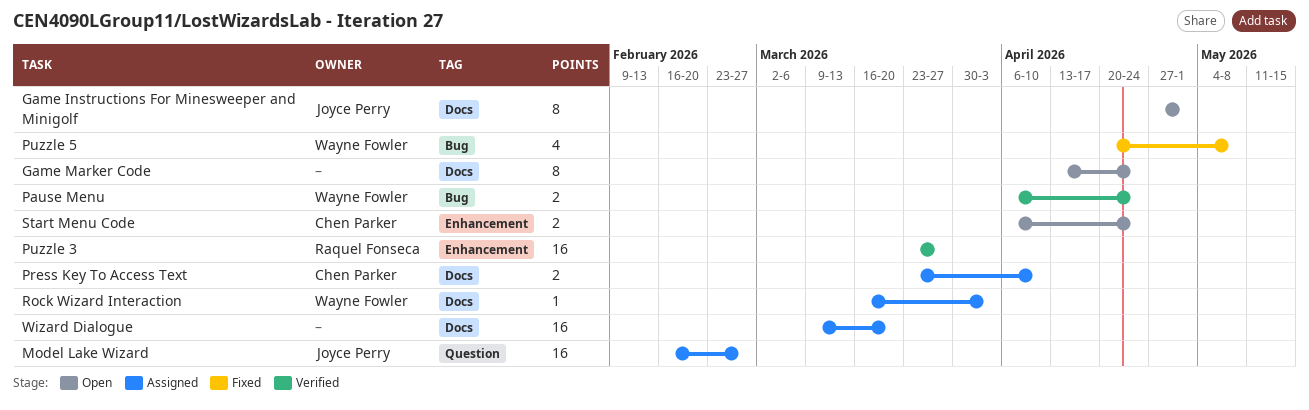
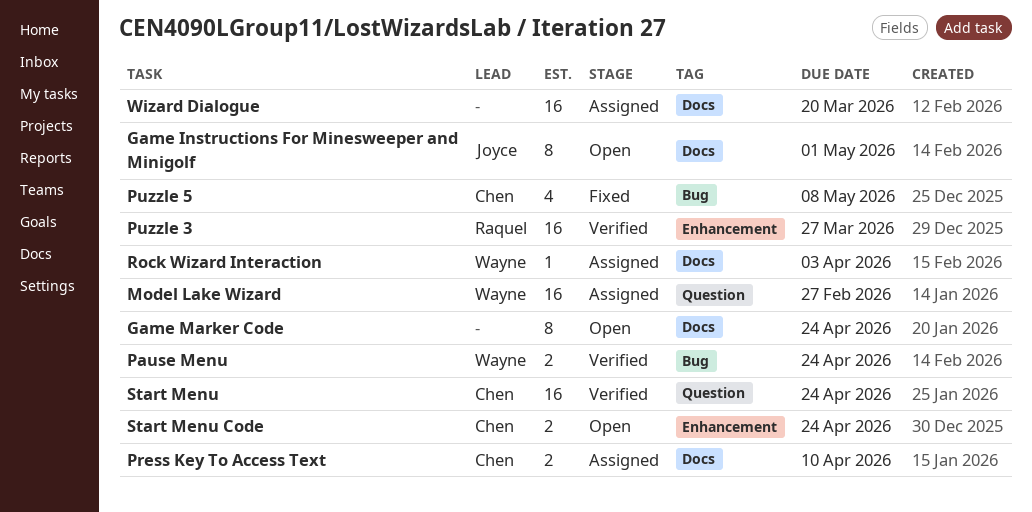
Model Lake Wizard, owner: Joyce Perry -> Wayne Fowler
Puzzle 5, owner: Wayne Fowler -> Chen Parker
Start Menu: none -> present

